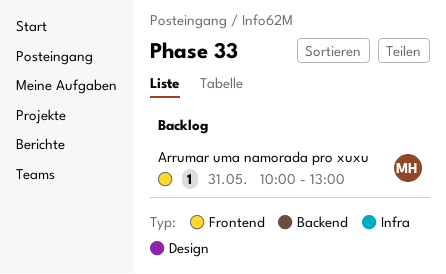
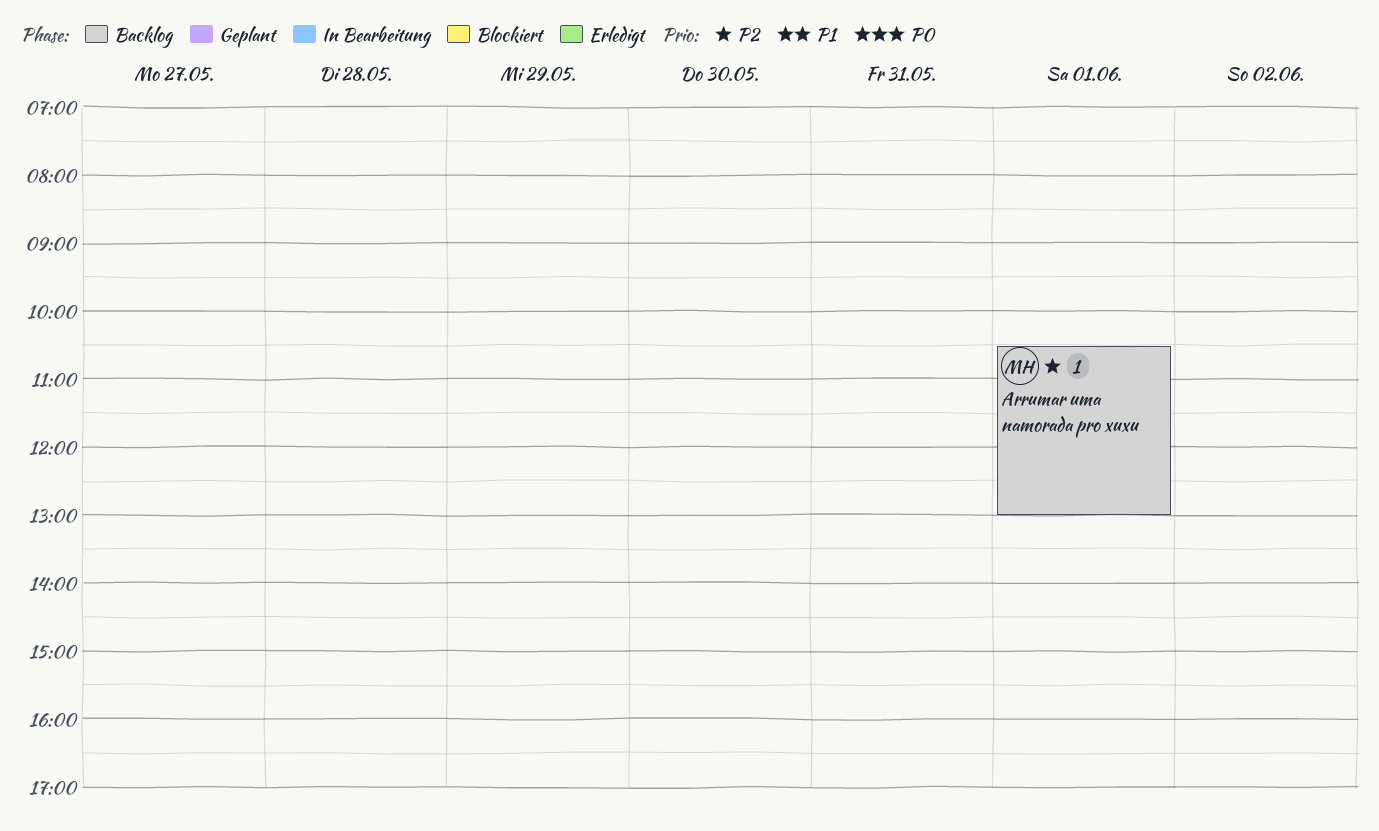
Arrumar uma namorada pro xuxu, day: May 31 -> Jun 1
Arrumar uma namorada pro xuxu, begins: 10:00 -> 10:30

